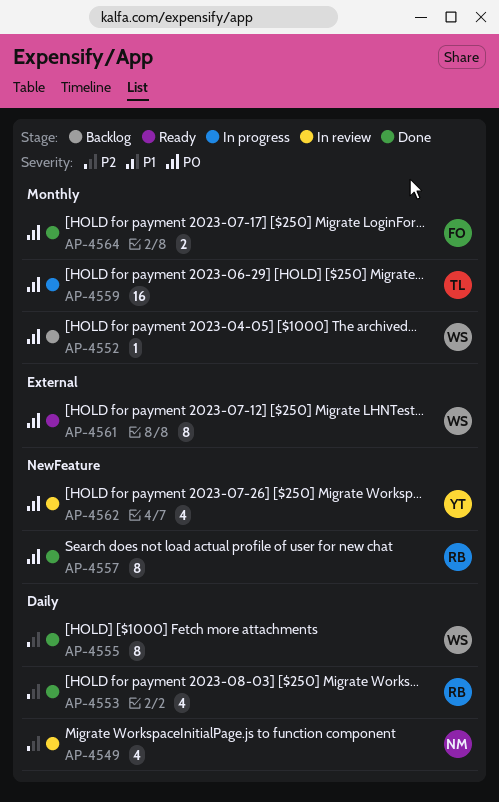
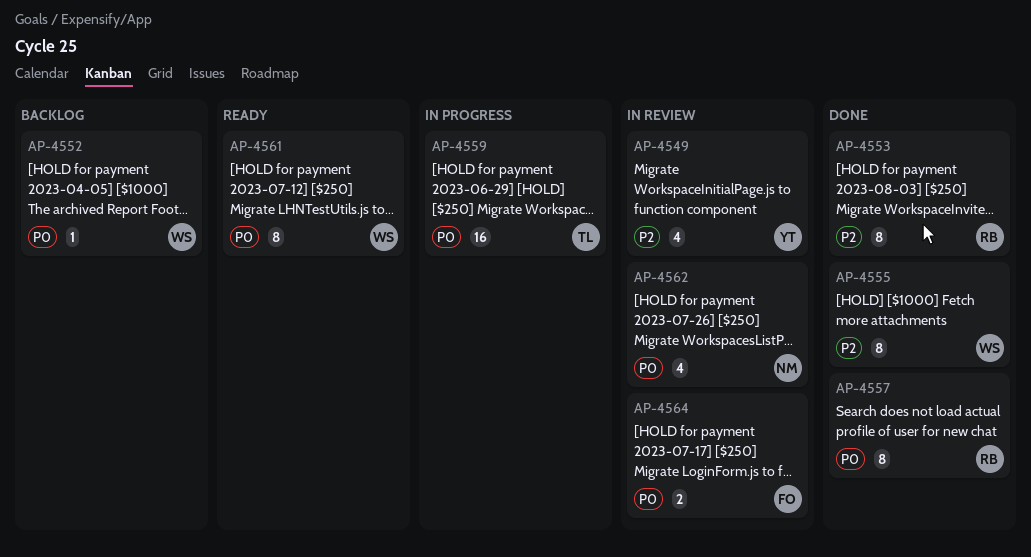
AP-4549, owner: NM -> YT
AP-4553, estimate: 4 -> 8
AP-4562, owner: YT -> NM
AP-4564, status: Done -> In review

